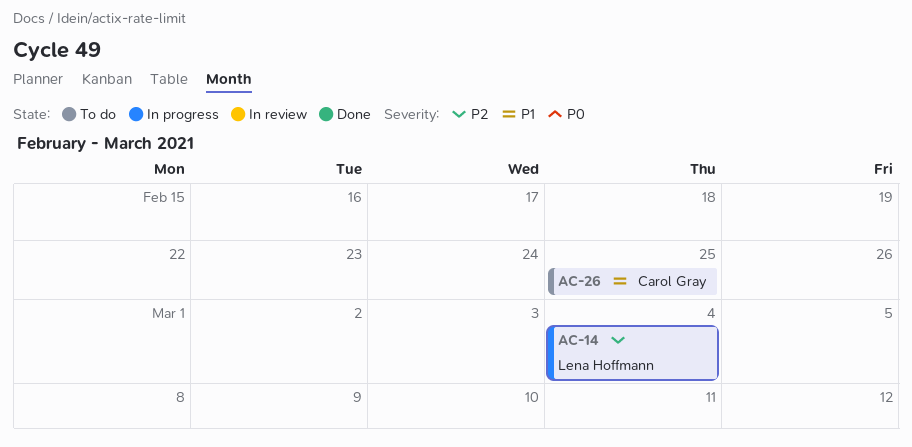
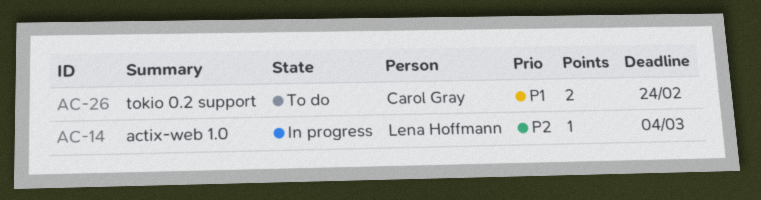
AC-26, due: Feb 25 -> Feb 24

